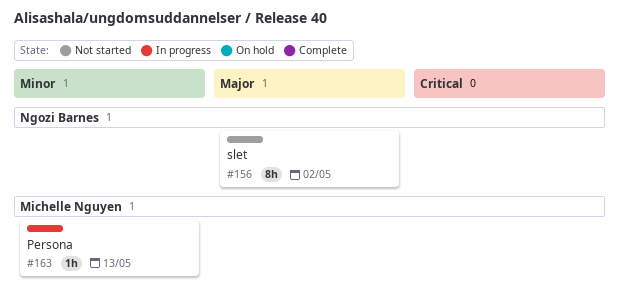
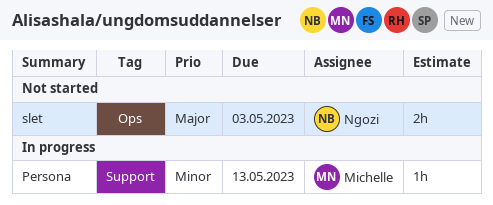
slet, estimate: 8h -> 2h
slet, due: May 2 -> May 3

